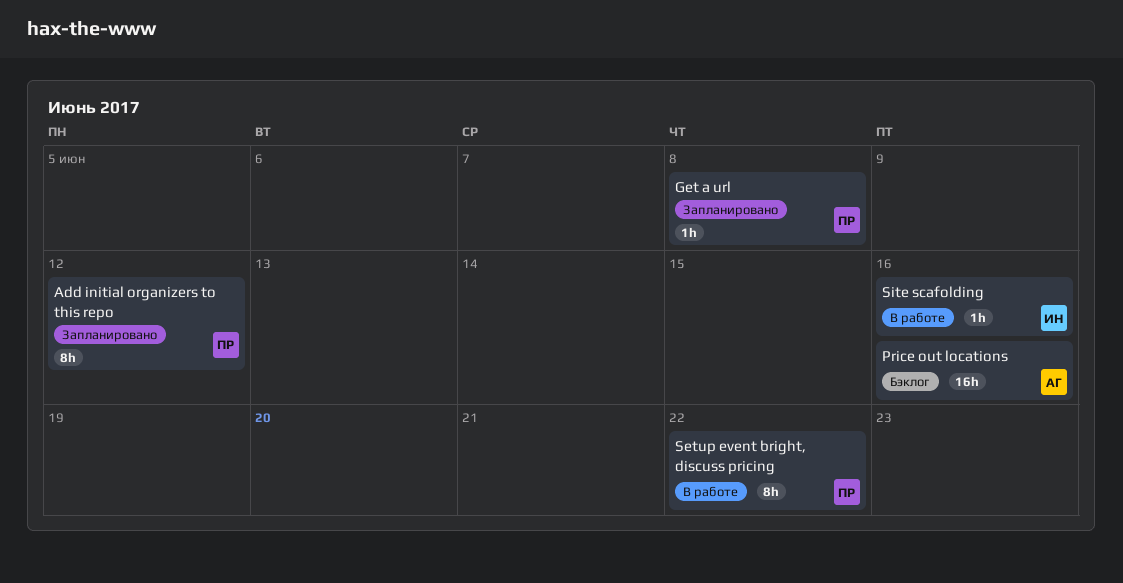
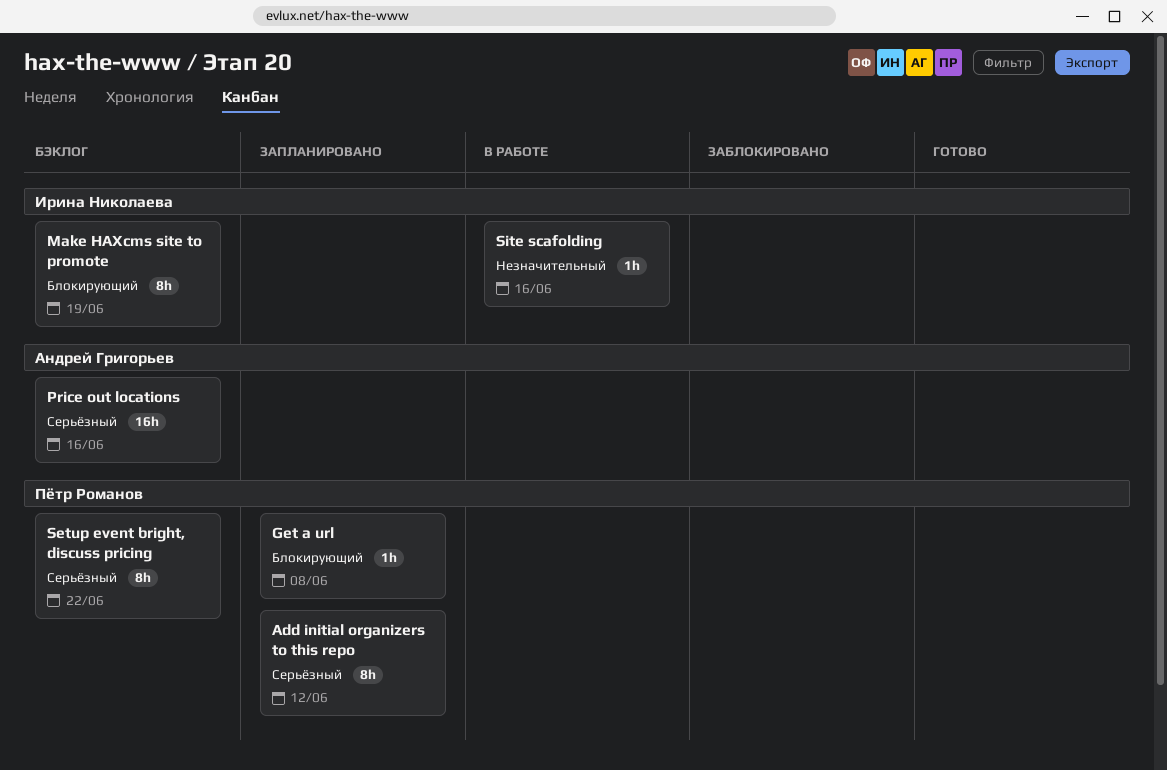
Make HAXcms site to promote: none -> present
Setup event bright, discuss pricing, status: В работе -> Бэклог

